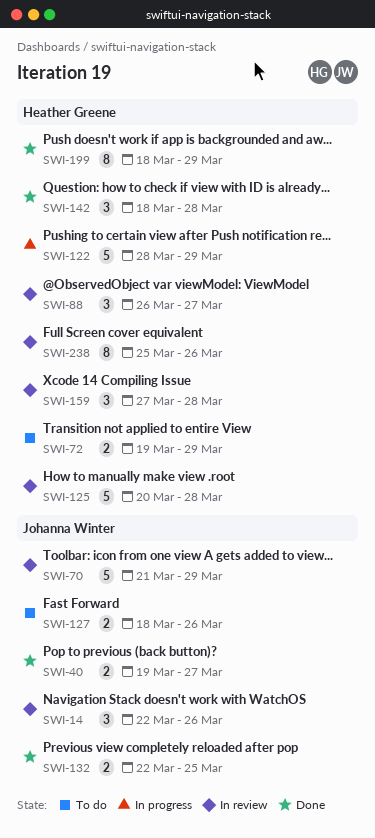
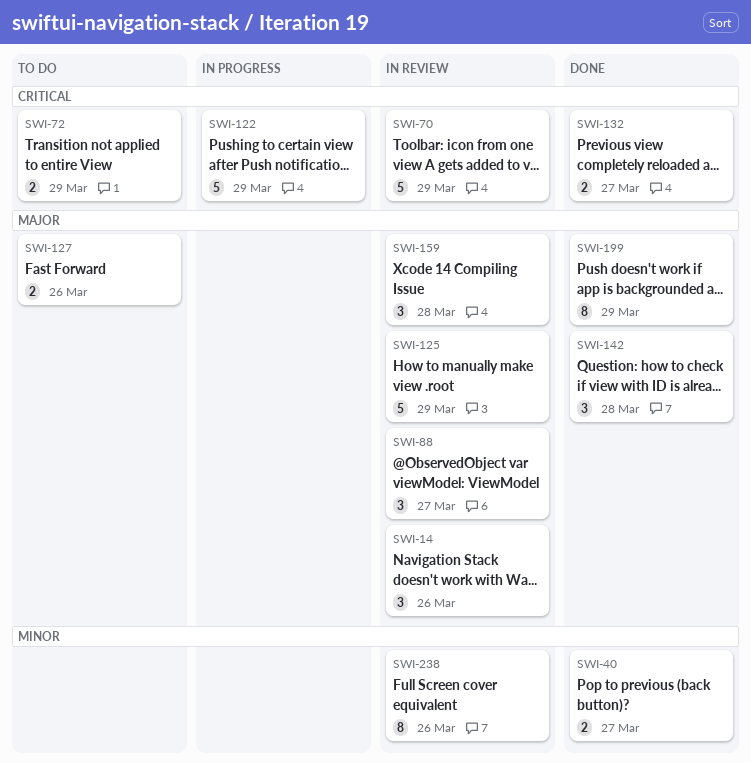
SWI-125, due: Mar 28 -> Mar 29
SWI-132, due: Mar 25 -> Mar 27

